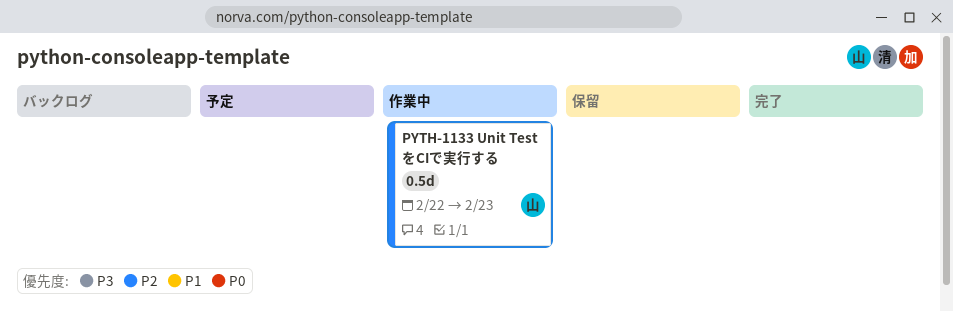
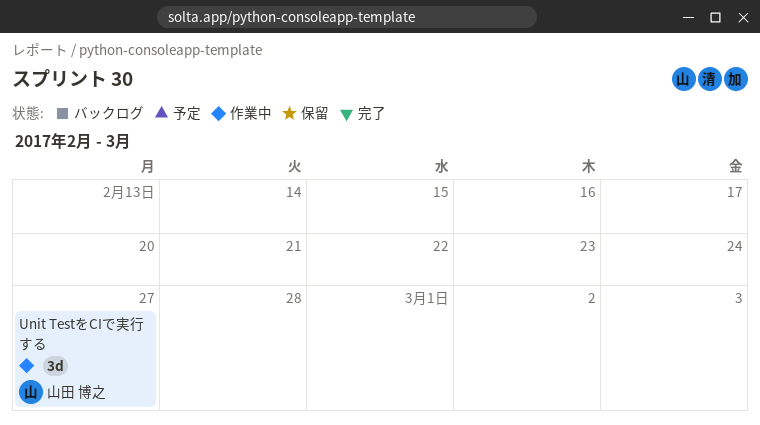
Unit TestをCIで実行する, estimate: 0.5d -> 3d
Unit TestをCIで実行する, due: Feb 23 -> Feb 27

